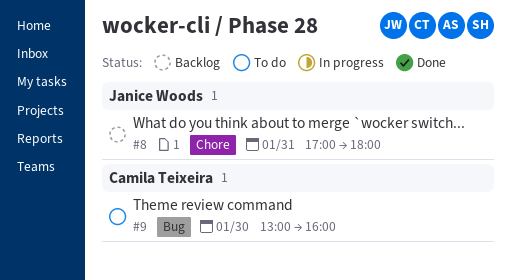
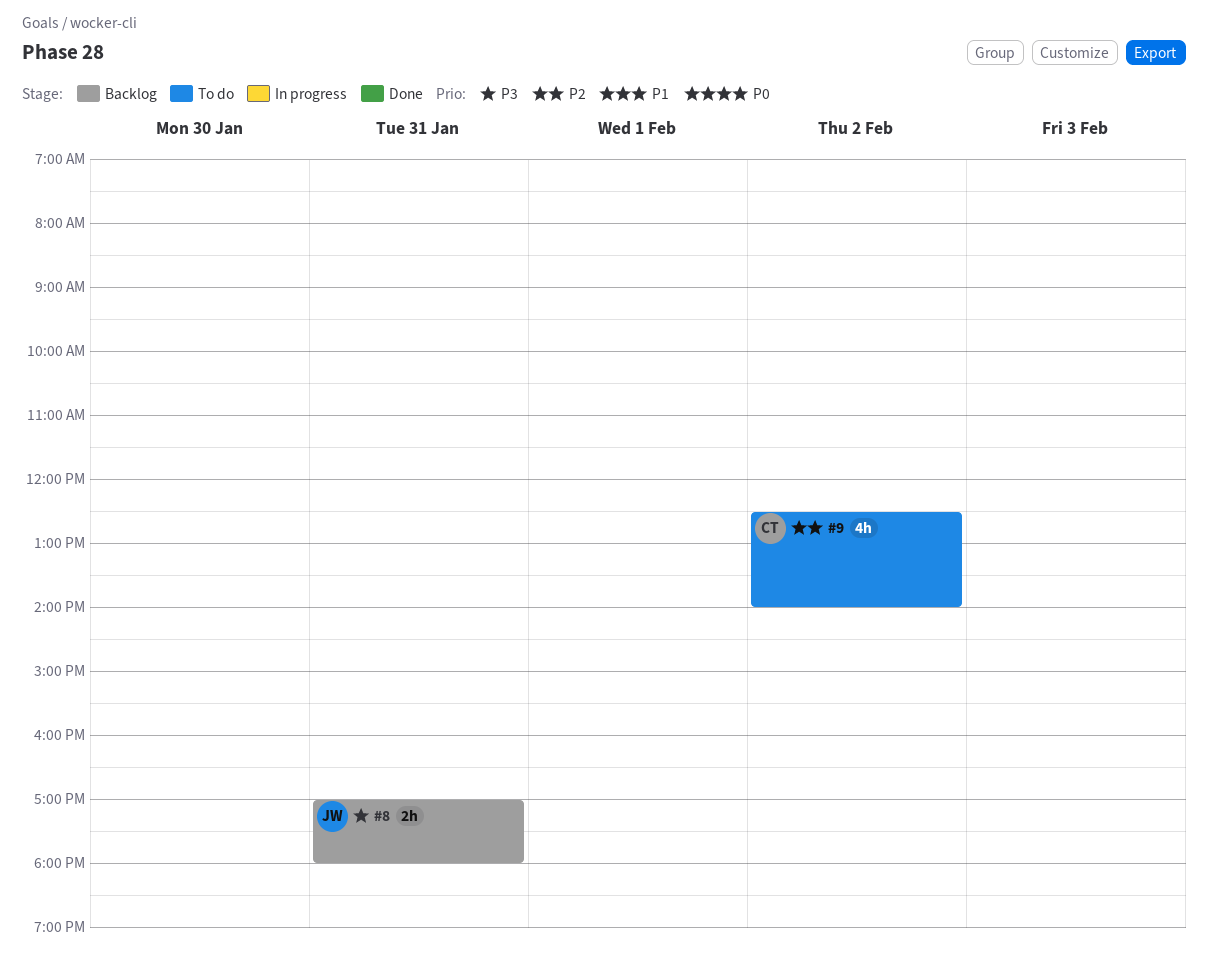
#9, day: Jan 30 -> Feb 2
#9, begins: 13:00 -> 12:30
#9, ends: 16:00 -> 14:00

